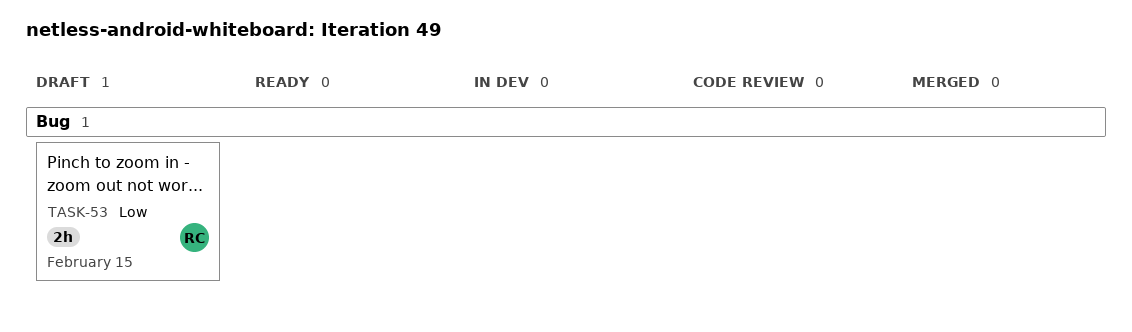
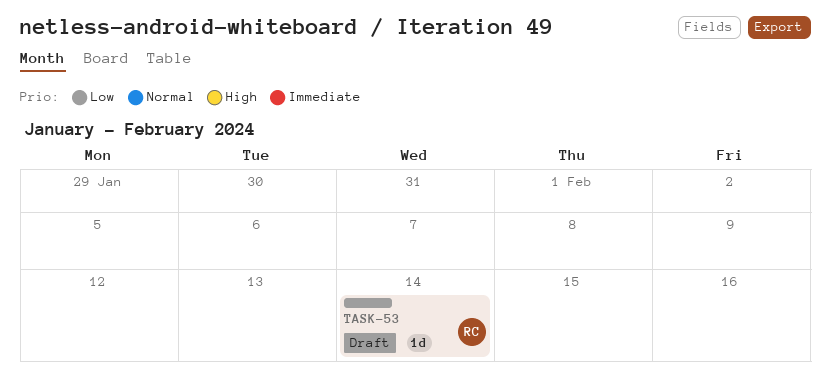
TASK-53, estimate: 2h -> 1d
TASK-53, due: Feb 15 -> Feb 14

